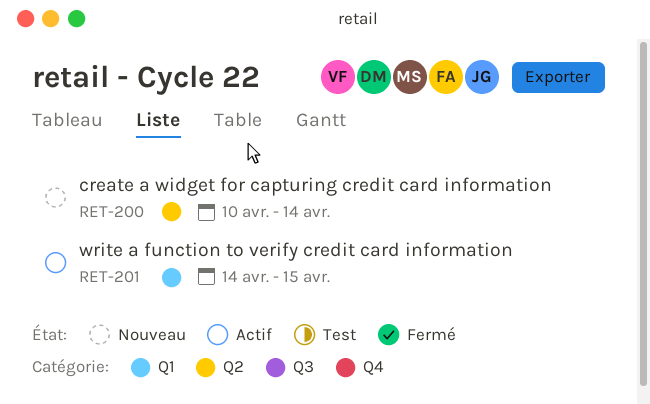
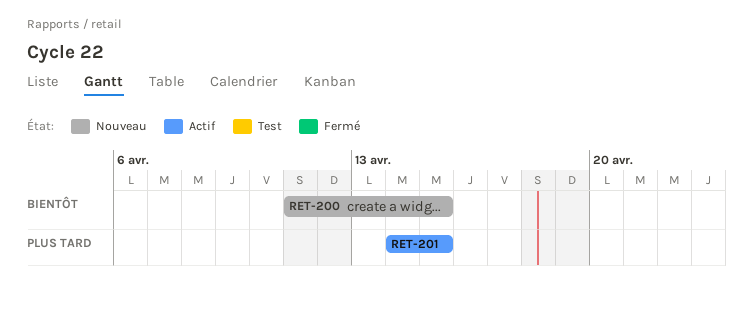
RET-200, start: Apr 10 -> Apr 11
RET-200, due: Apr 14 -> Apr 15

